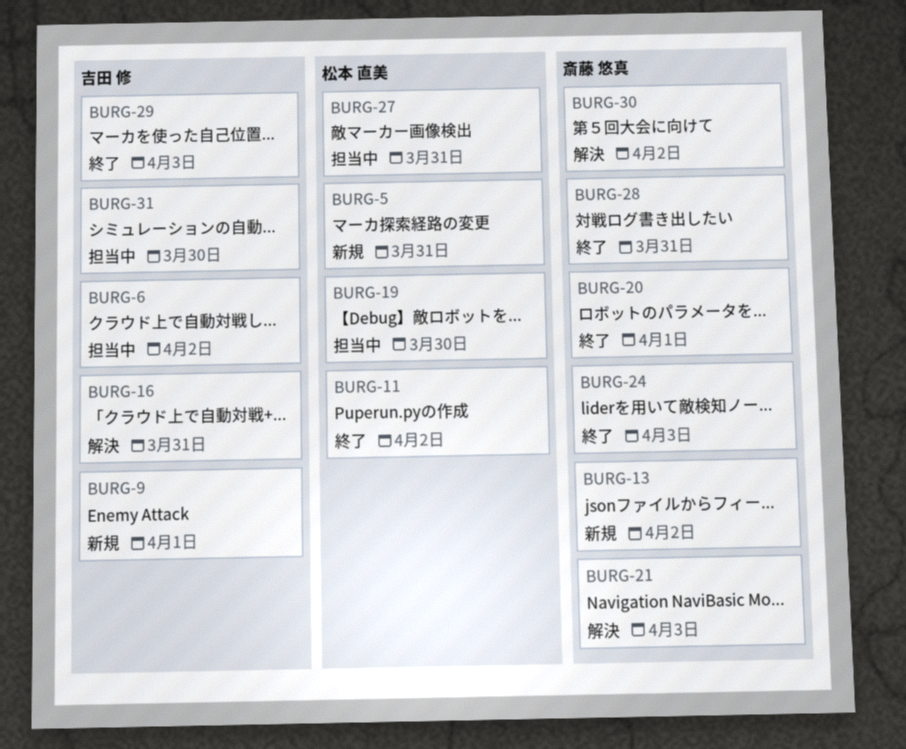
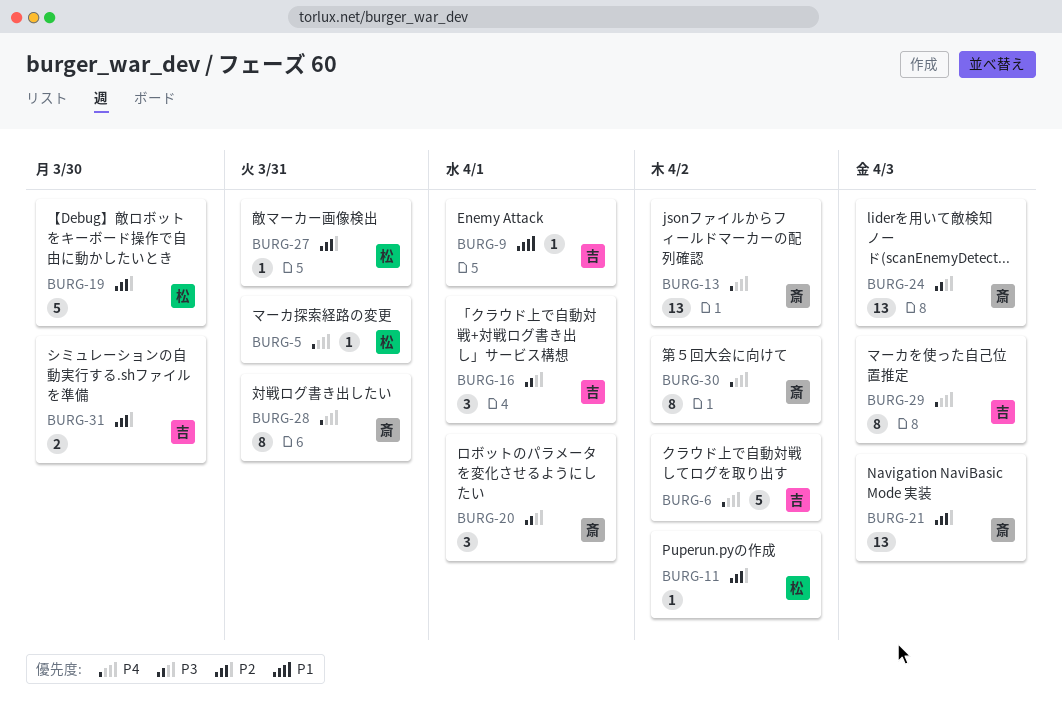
BURG-16, due: Mar 31 -> Apr 1

